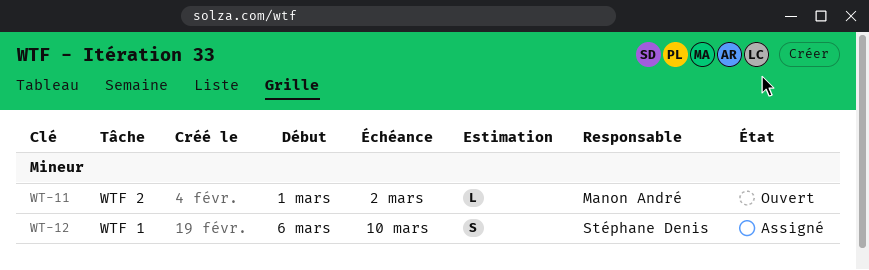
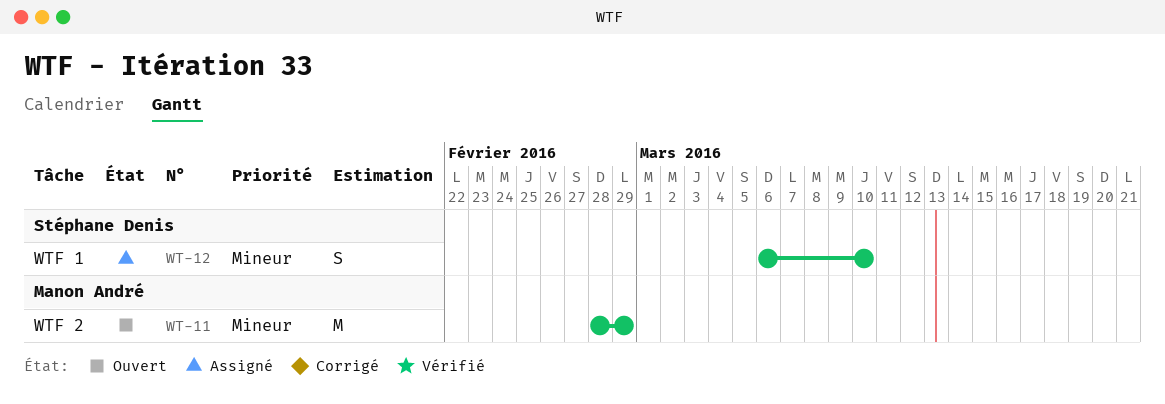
WT-11, estimate: L -> M
WT-11, start: Mar 1 -> Feb 28
WT-11, due: Mar 2 -> Feb 29

